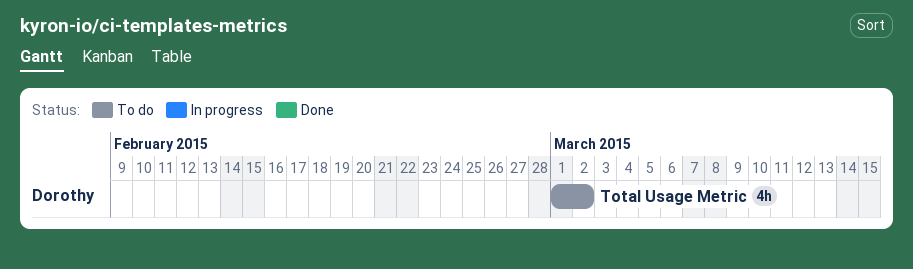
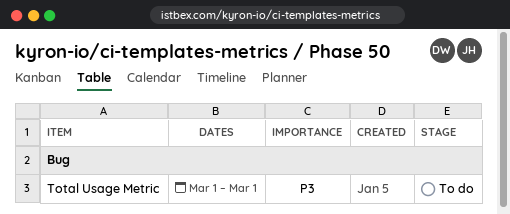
Total Usage Metric, due: Mar 2 -> Mar 1

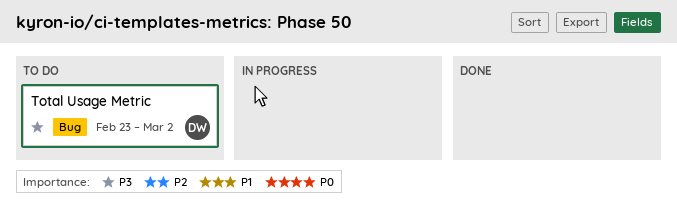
Total Usage Metric, start: Mar 1 -> Feb 23
Total Usage Metric, due: Mar 1 -> Mar 2

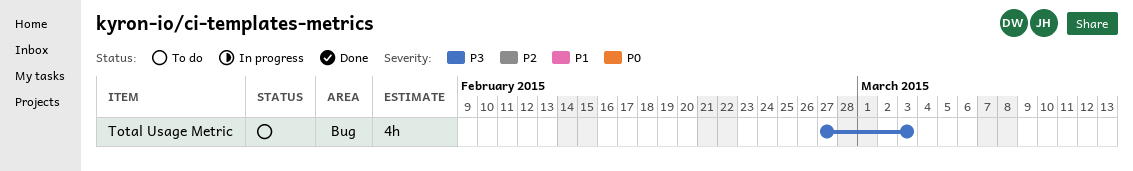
Total Usage Metric, start: Feb 23 -> Feb 27
Total Usage Metric, due: Mar 2 -> Mar 3

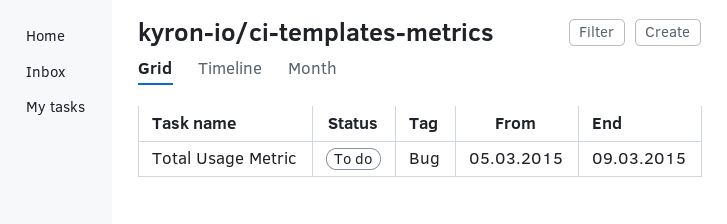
Total Usage Metric, start: Feb 27 -> Mar 5
Total Usage Metric, due: Mar 3 -> Mar 9

